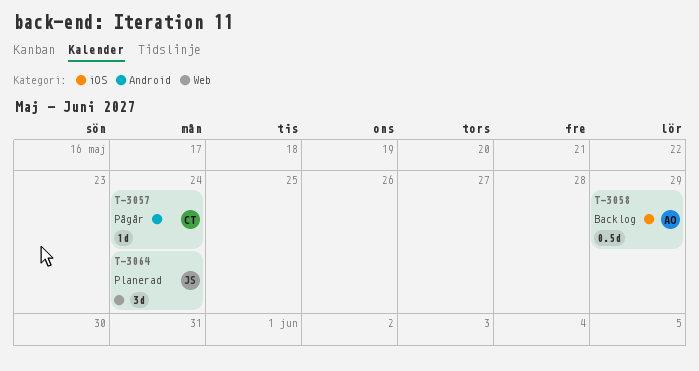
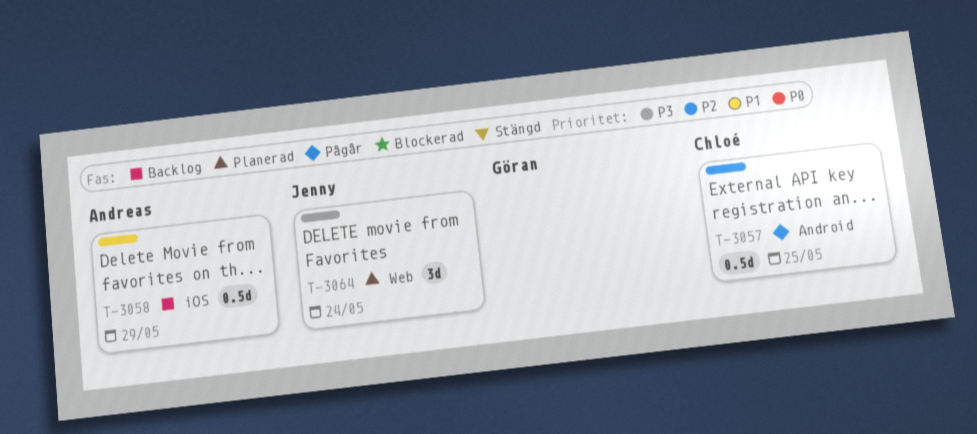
T-3057, estimate: 1d -> 0.5d
T-3057, due: May 24 -> May 25

